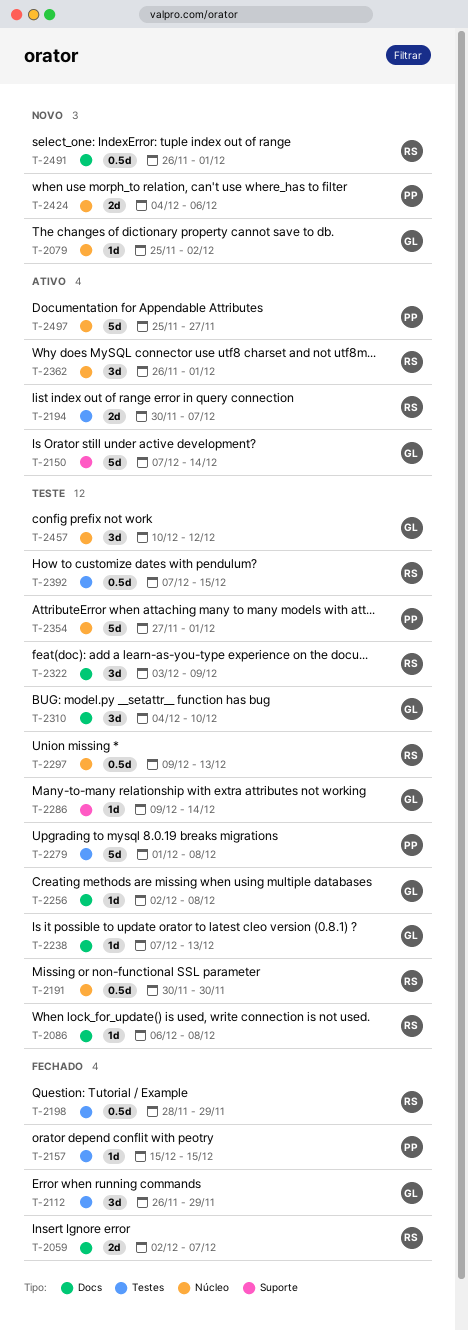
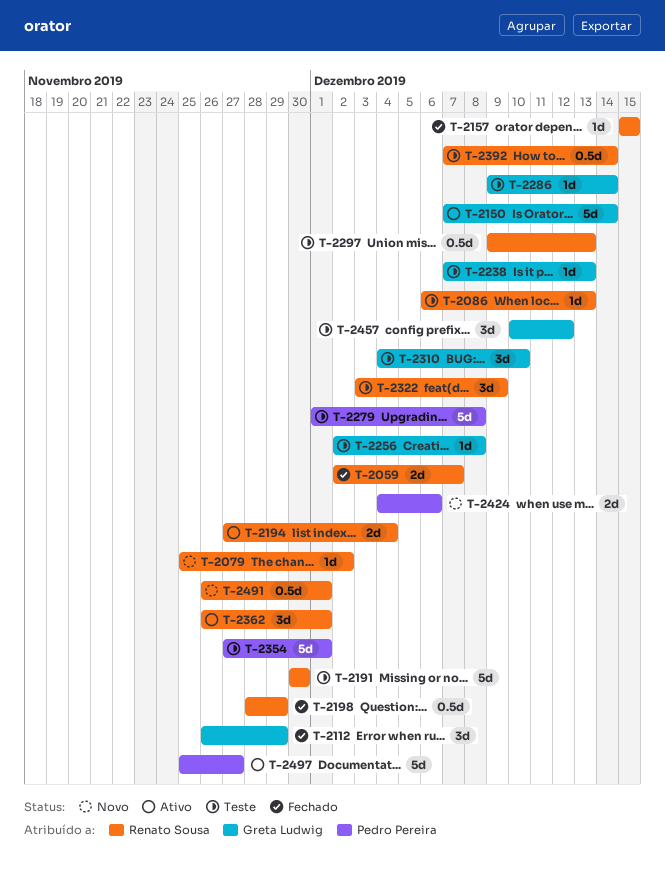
T-2079, owner: Greta Ludwig -> Renato Sousa
T-2086, due: Dec 8 -> Dec 13
T-2157, owner: Pedro Pereira -> Renato Sousa
T-2191, estimate: 0.5d -> 5d
T-2194, start: Nov 30 -> Nov 27
T-2194, due: Dec 7 -> Dec 4
T-2392, due: Dec 15 -> Dec 14

